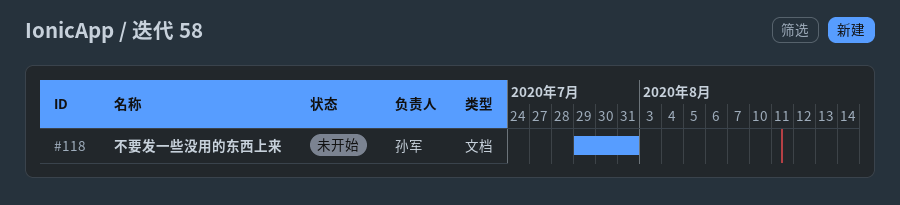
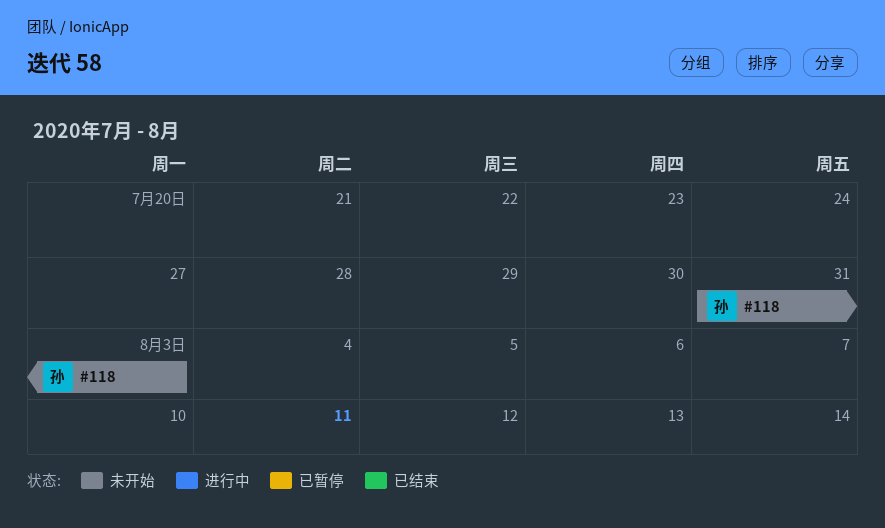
#118, start: Jul 29 -> Jul 31
#118, due: Jul 31 -> Aug 3

